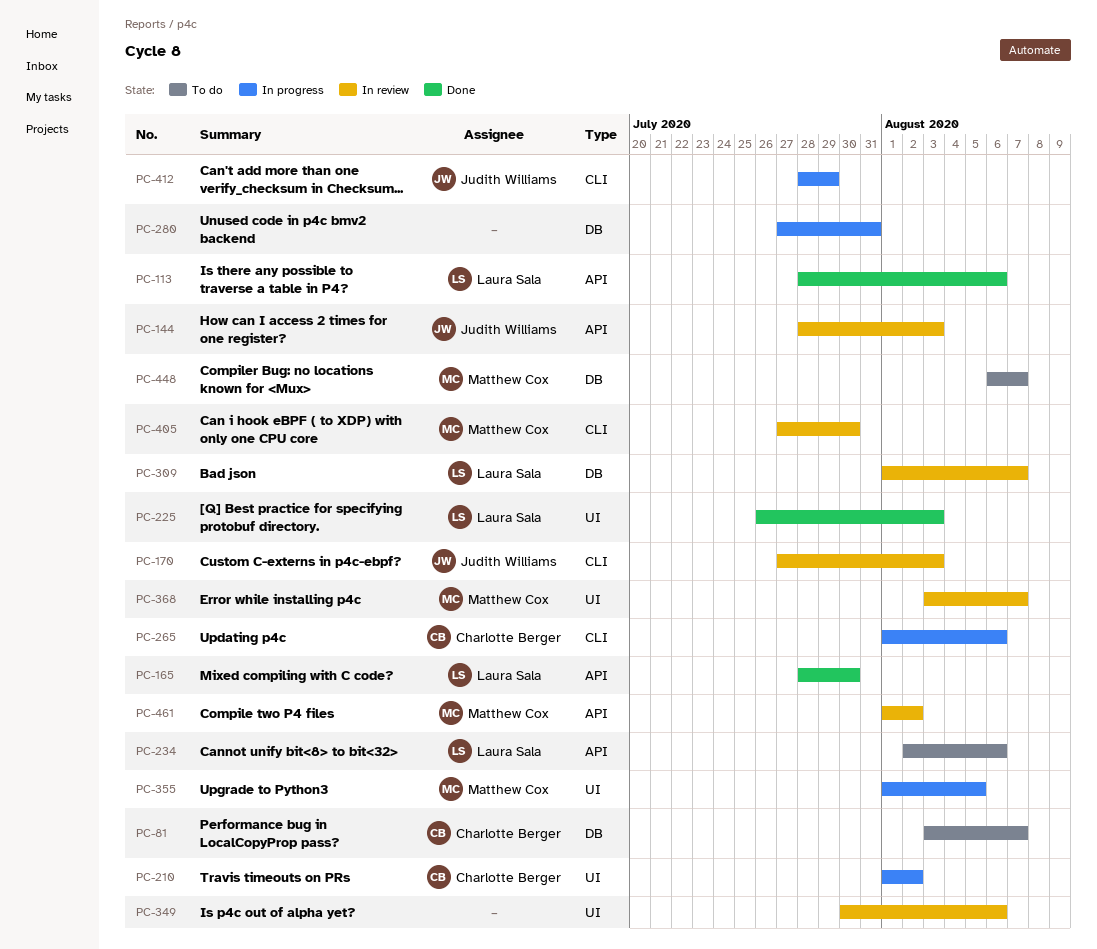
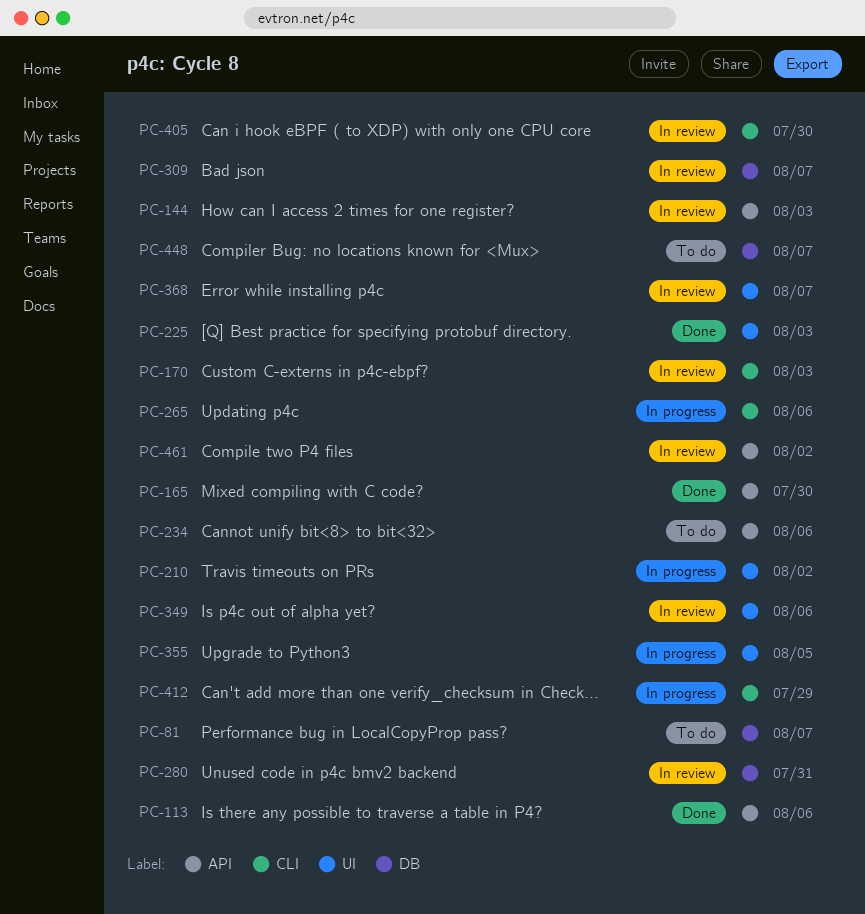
PC-280, status: In progress -> In review

